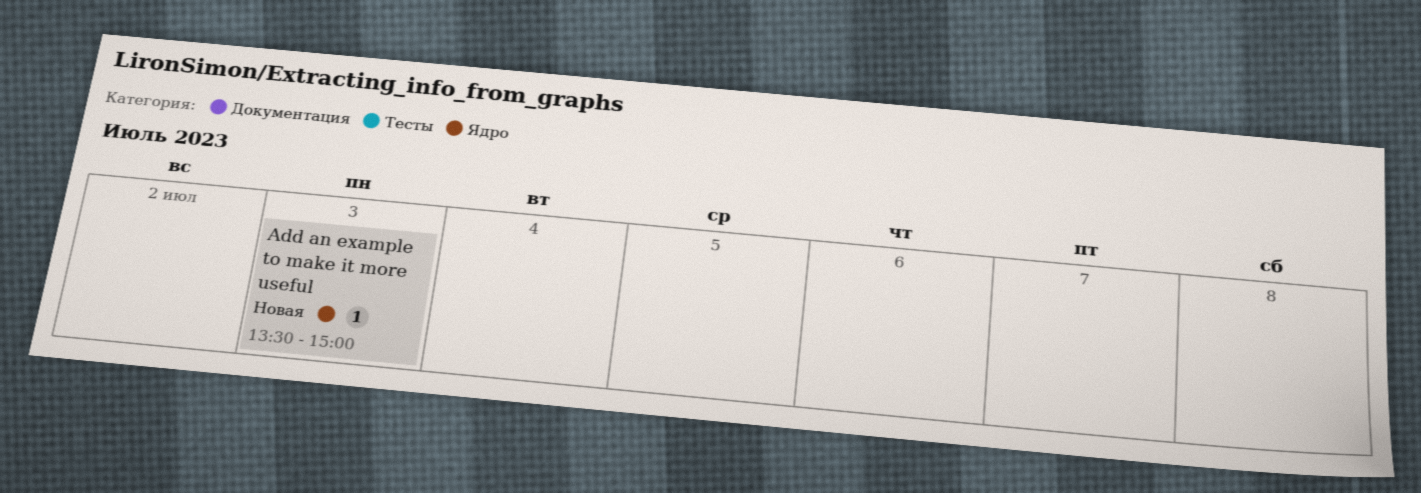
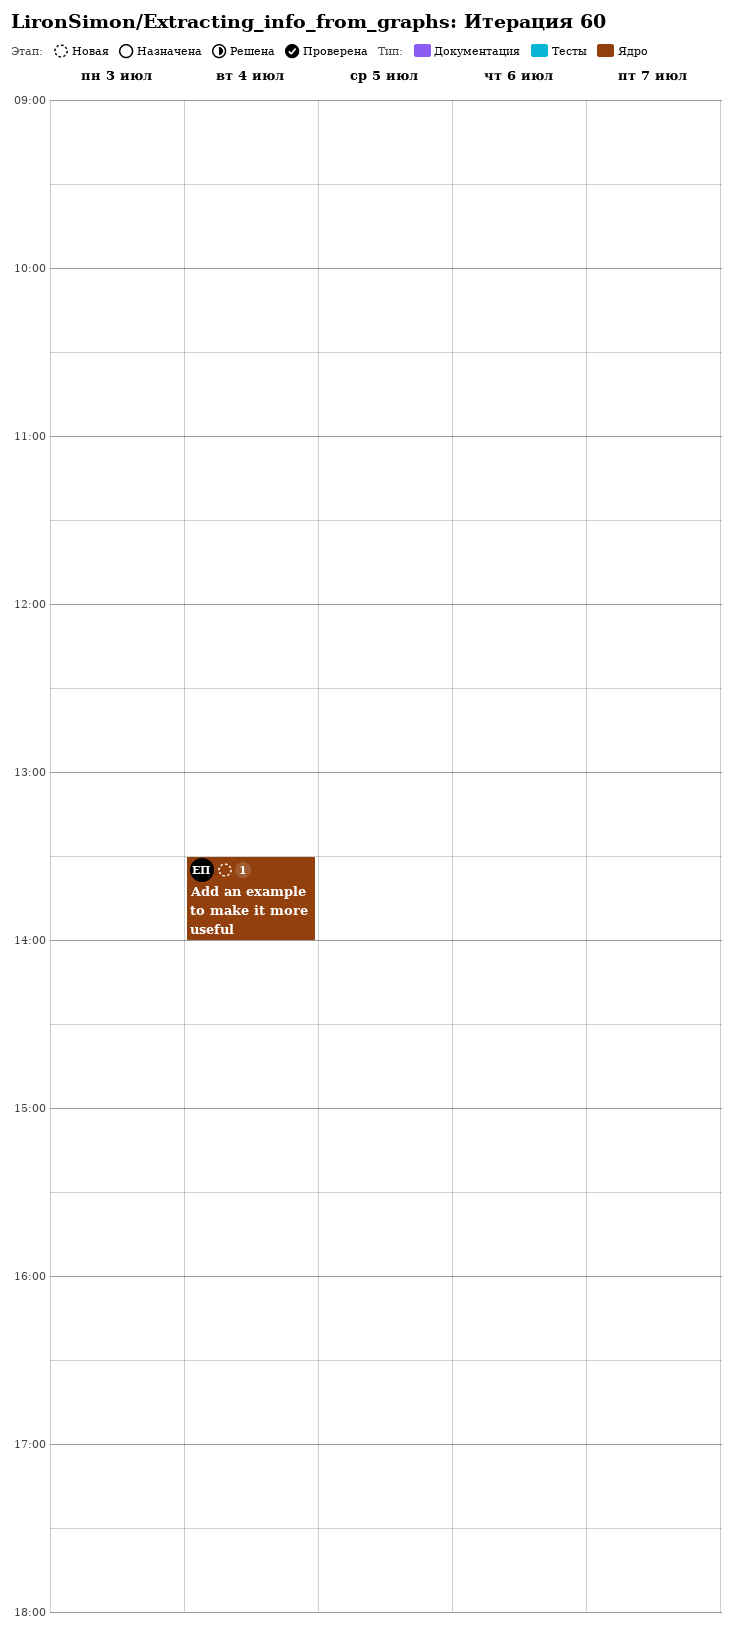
Add an example to make it more useful, day: Jul 3 -> Jul 4
Add an example to make it more useful, ends: 15:00 -> 14:00

